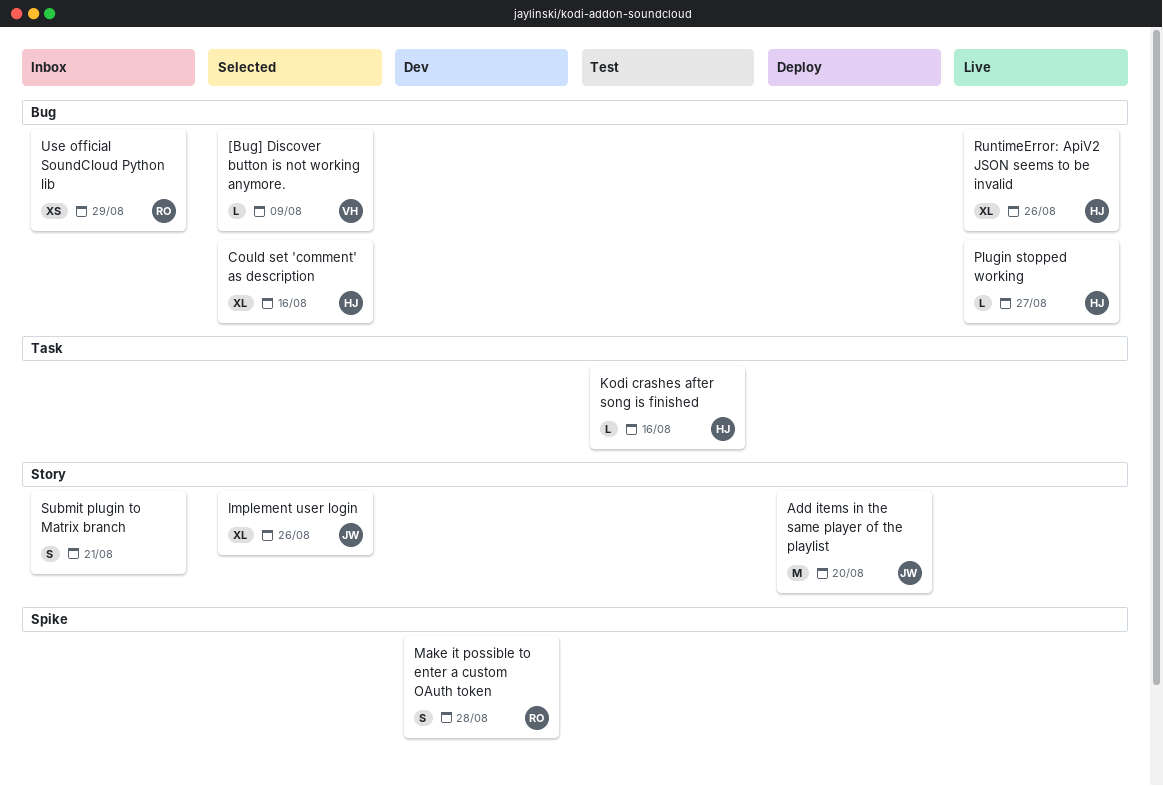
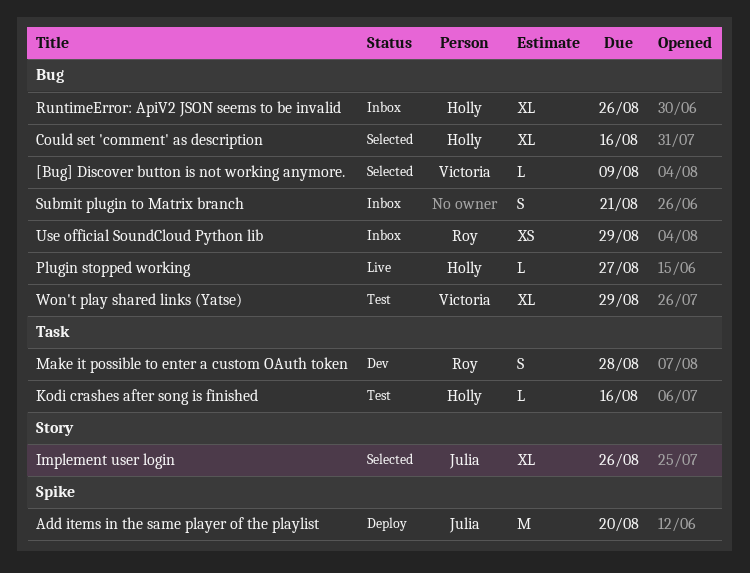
Add items in the same player of the playlist, label: Story -> Spike
Make it possible to enter a custom OAuth token, label: Spike -> Task
RuntimeError: ApiV2 JSON seems to be invalid, status: Live -> Inbox
Submit plugin to Matrix branch, label: Story -> Bug
Won't play shared links (Yatse): none -> present

